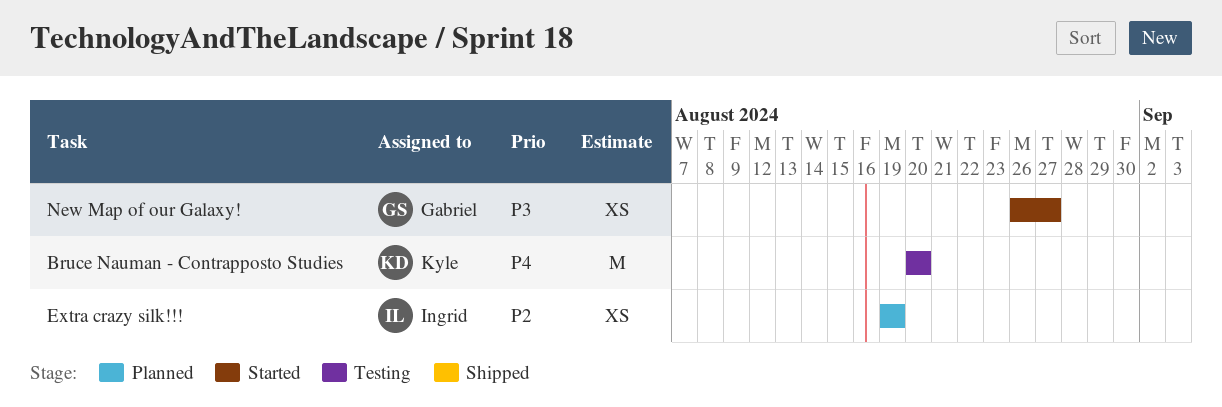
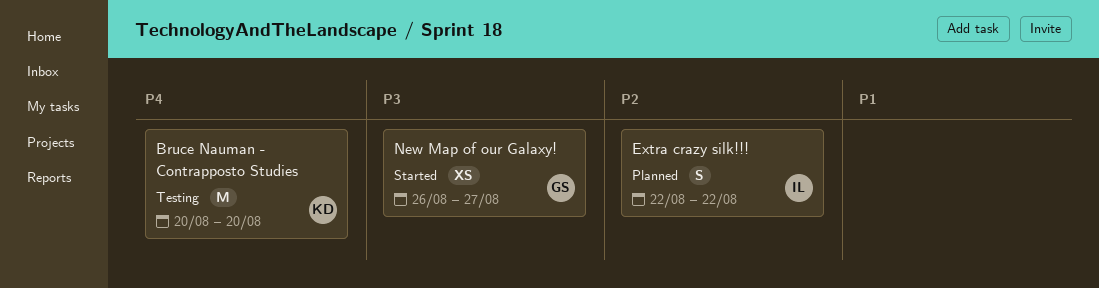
Extra crazy silk!!!, estimate: XS -> S
Extra crazy silk!!!, start: Aug 19 -> Aug 22
Extra crazy silk!!!, due: Aug 19 -> Aug 22

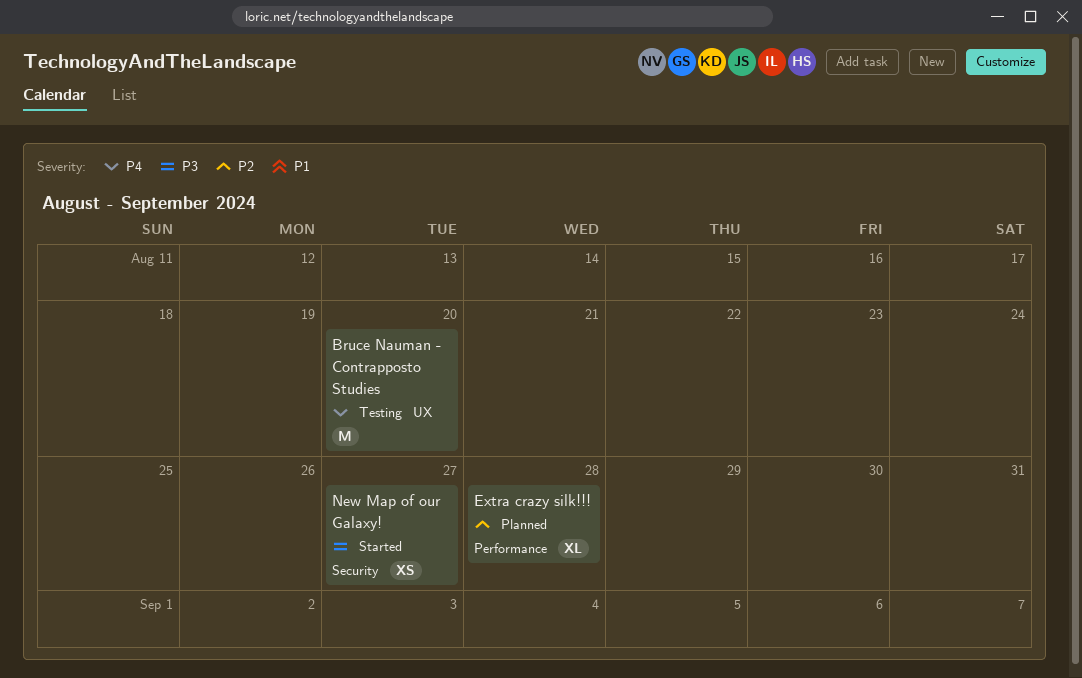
Extra crazy silk!!!, estimate: S -> XL
Extra crazy silk!!!, due: Aug 22 -> Aug 28

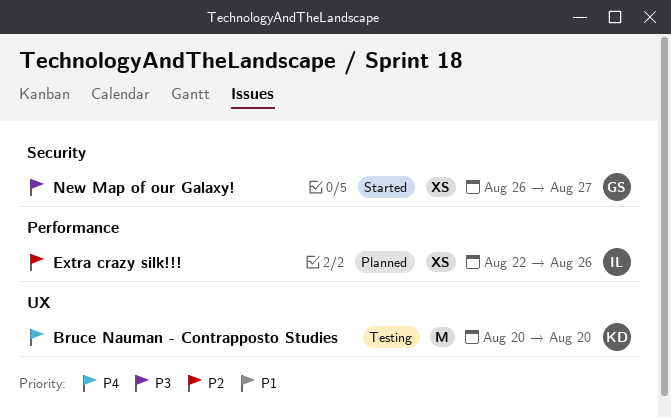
Extra crazy silk!!!, estimate: XL -> XS
Extra crazy silk!!!, due: Aug 28 -> Aug 26

